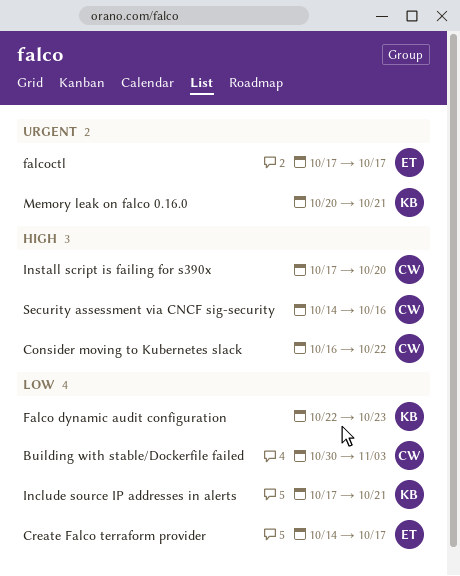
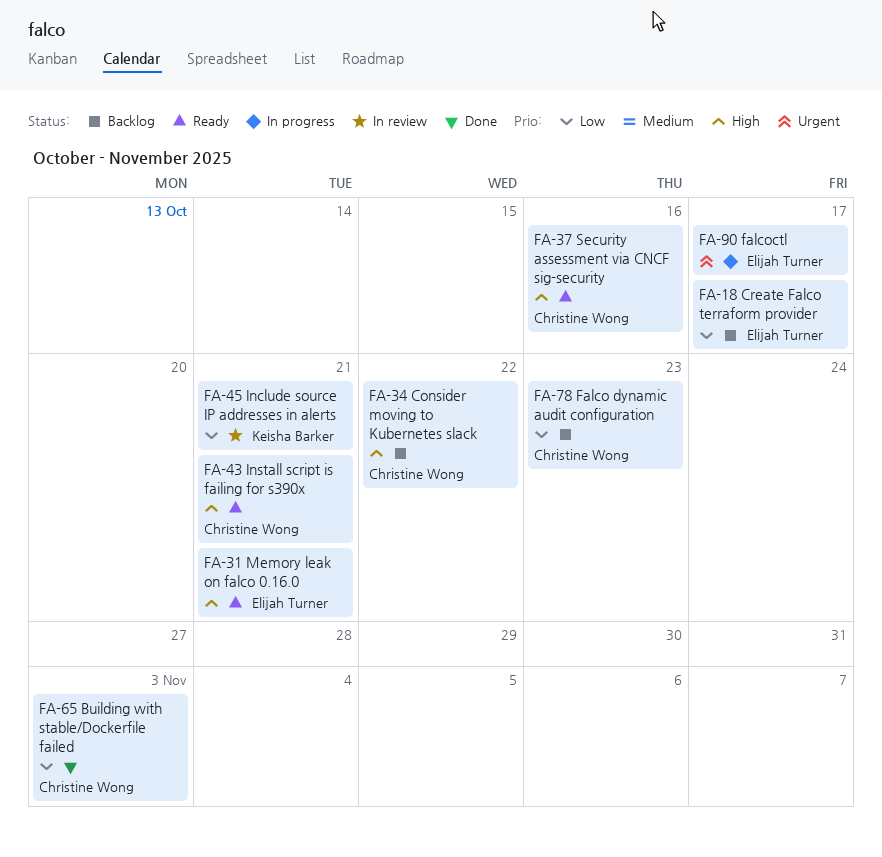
Falco dynamic audit configuration, owner: Keisha Barker -> Christine Wong
Install script is failing for s390x, due: Oct 20 -> Oct 21
Memory leak on falco 0.16.0, owner: Keisha Barker -> Elijah Turner
Memory leak on falco 0.16.0, priority: Urgent -> High

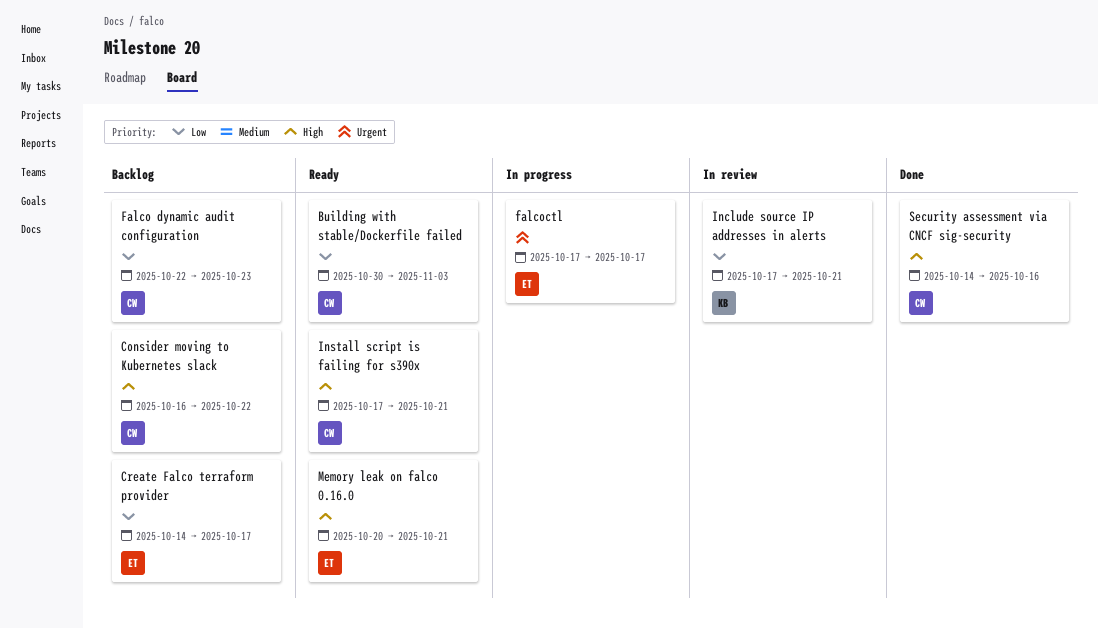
Building with stable/Dockerfile failed, status: Done -> Ready
Security assessment via CNCF sig-security, status: Ready -> Done

